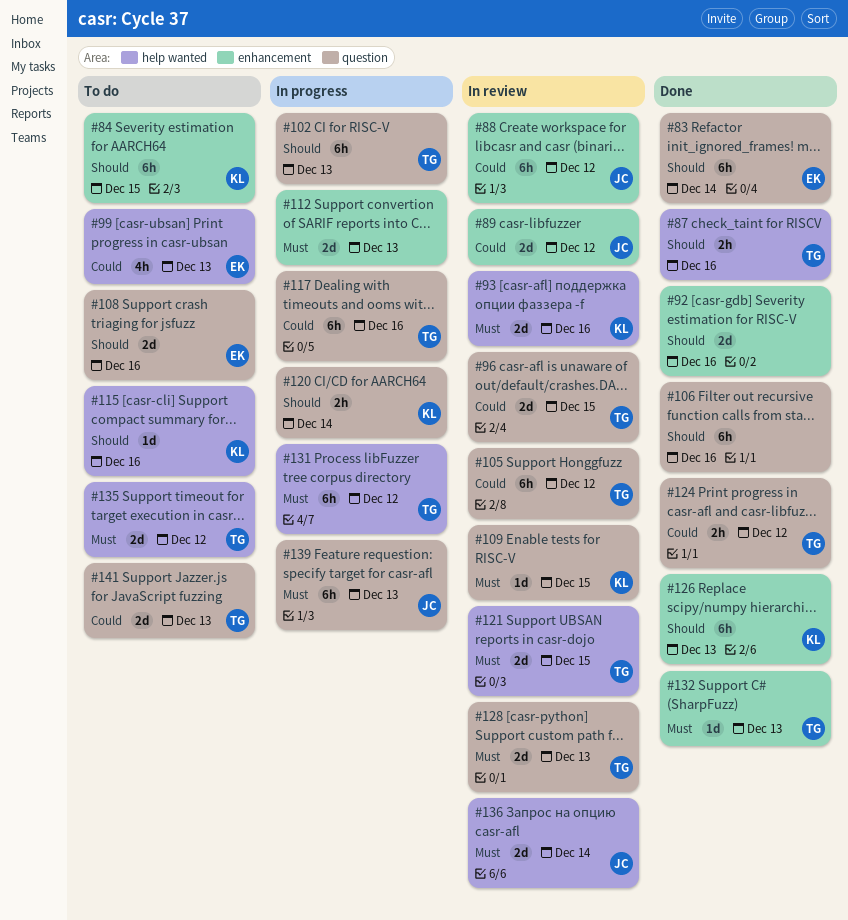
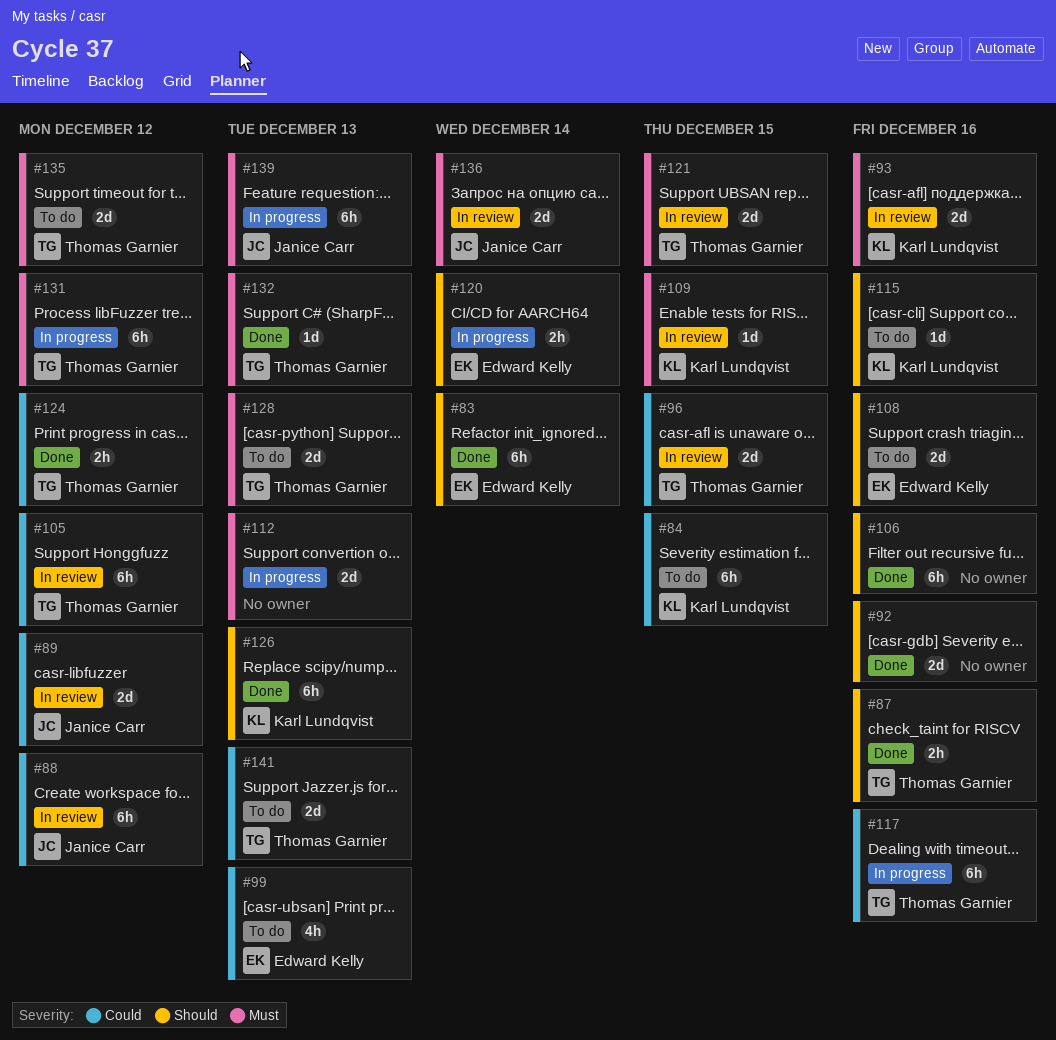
#84, priority: Should -> Could
#102: present -> none
#120, owner: Karl Lundqvist -> Edward Kelly
#128, status: In review -> To do

